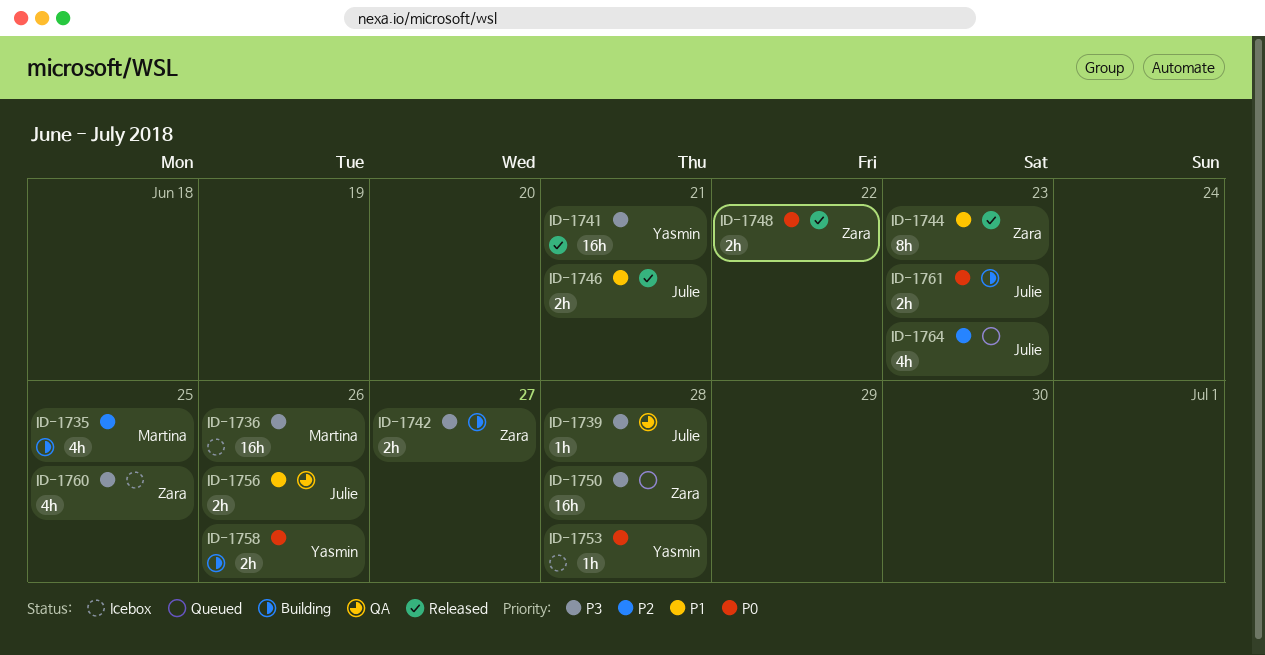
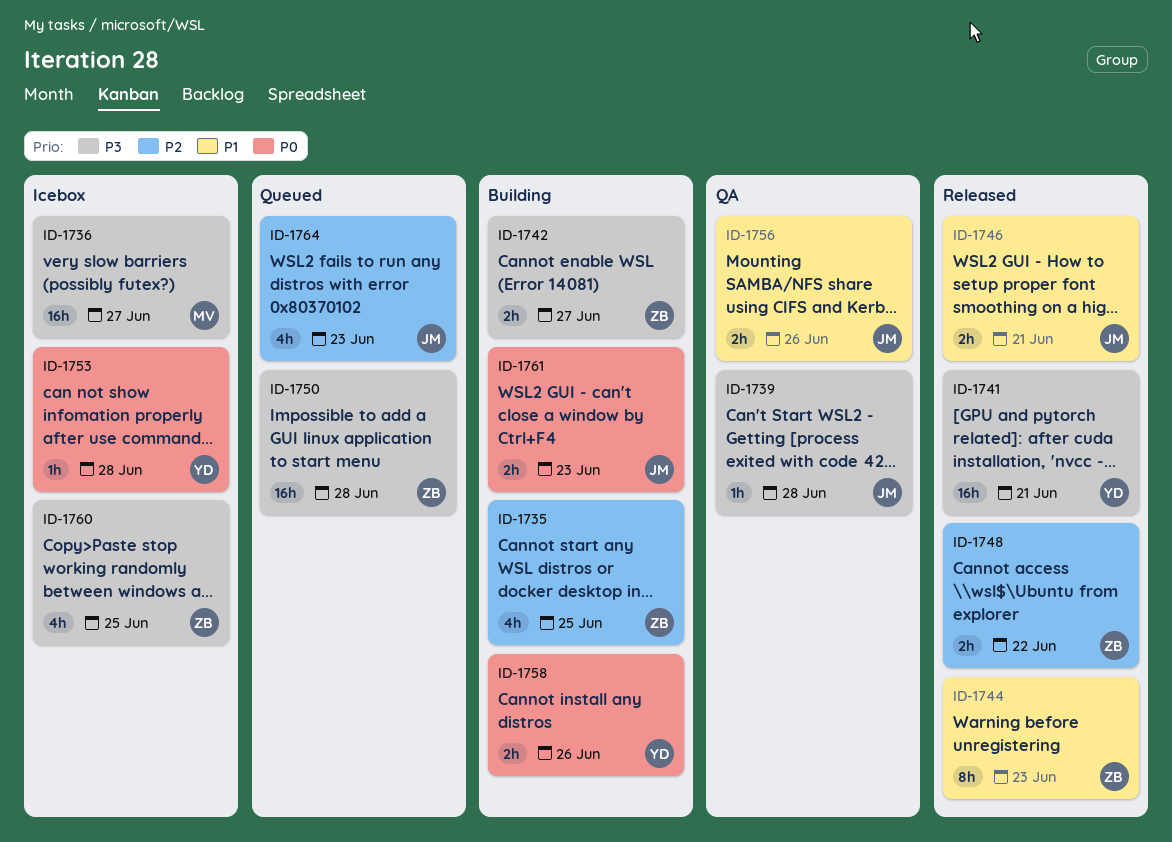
ID-1735, owner: Martina -> Zara
ID-1736, due: Jun 26 -> Jun 27
ID-1748, priority: P0 -> P2

